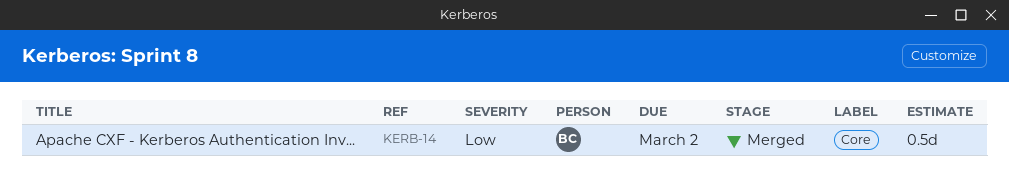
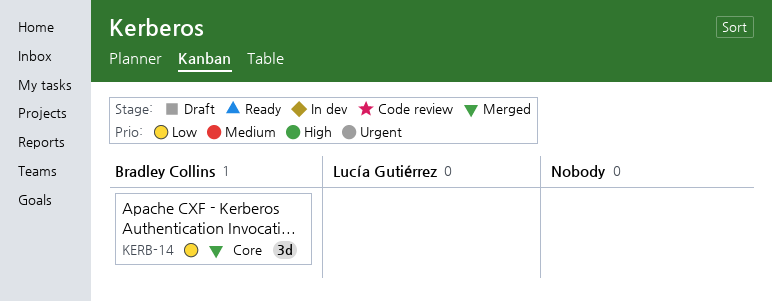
KERB-14, estimate: 0.5d -> 3d

